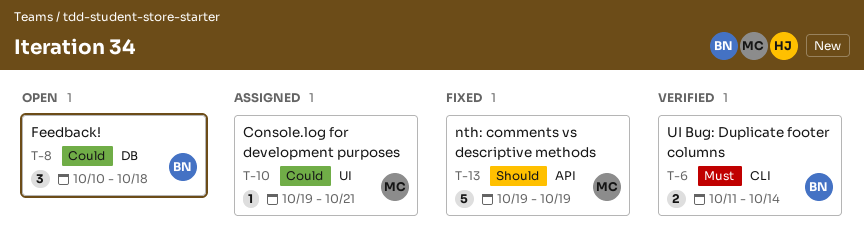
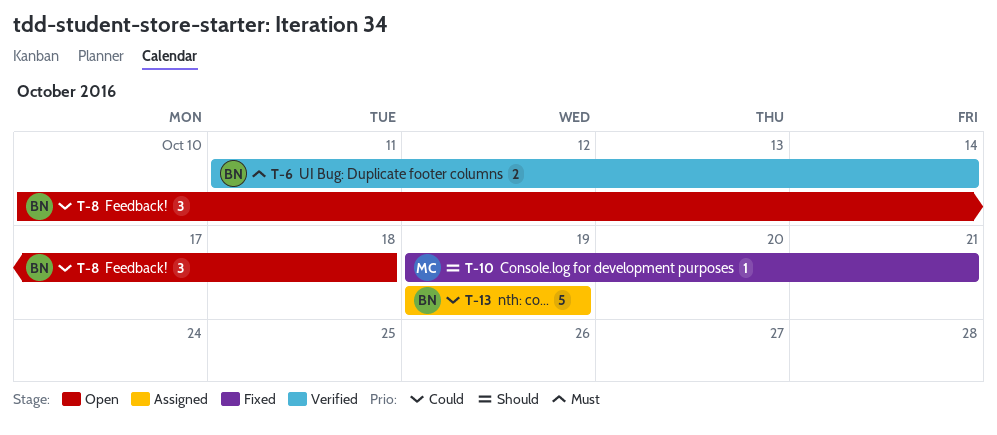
T-10, status: Assigned -> Fixed
T-10, priority: Could -> Should
T-13, status: Fixed -> Assigned
T-13, owner: MC -> BN
T-13, priority: Should -> Could

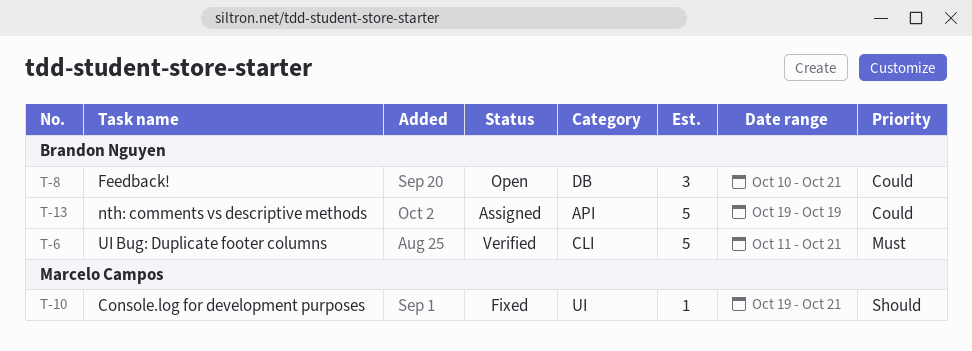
T-6, estimate: 2 -> 5
T-6, due: Oct 14 -> Oct 21
T-8, due: Oct 18 -> Oct 21

